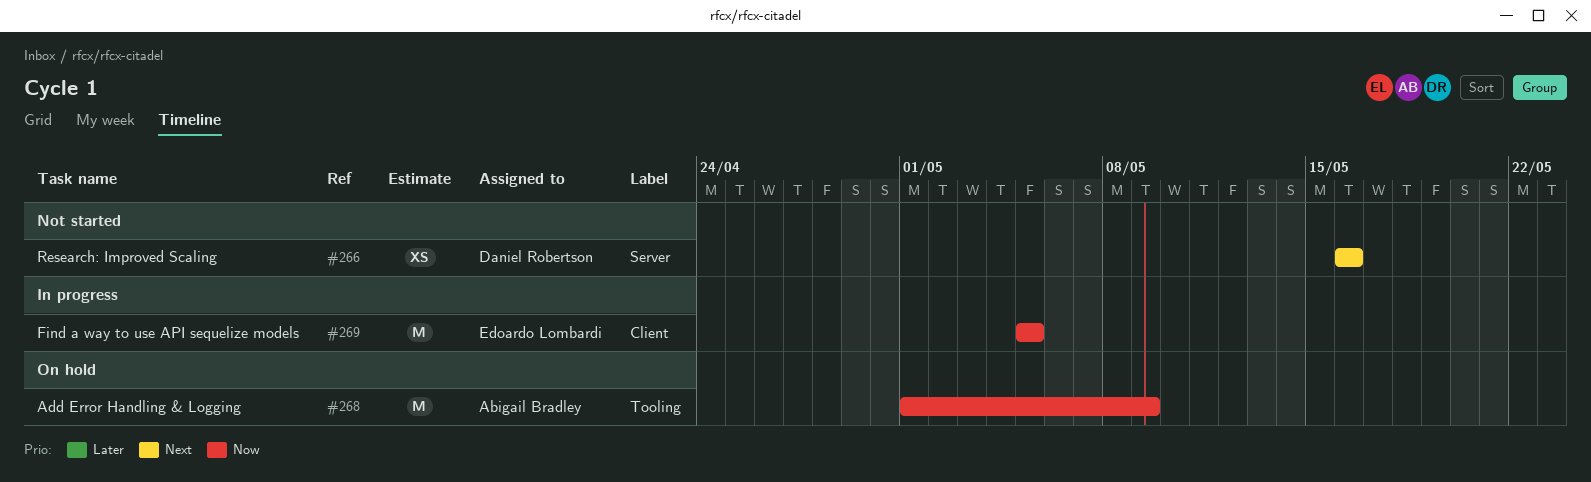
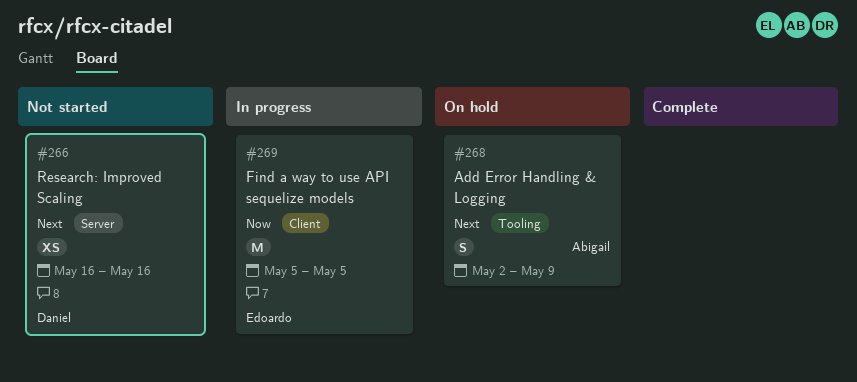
#268, priority: Now -> Next
#268, estimate: M -> S
#268, start: May 1 -> May 2

